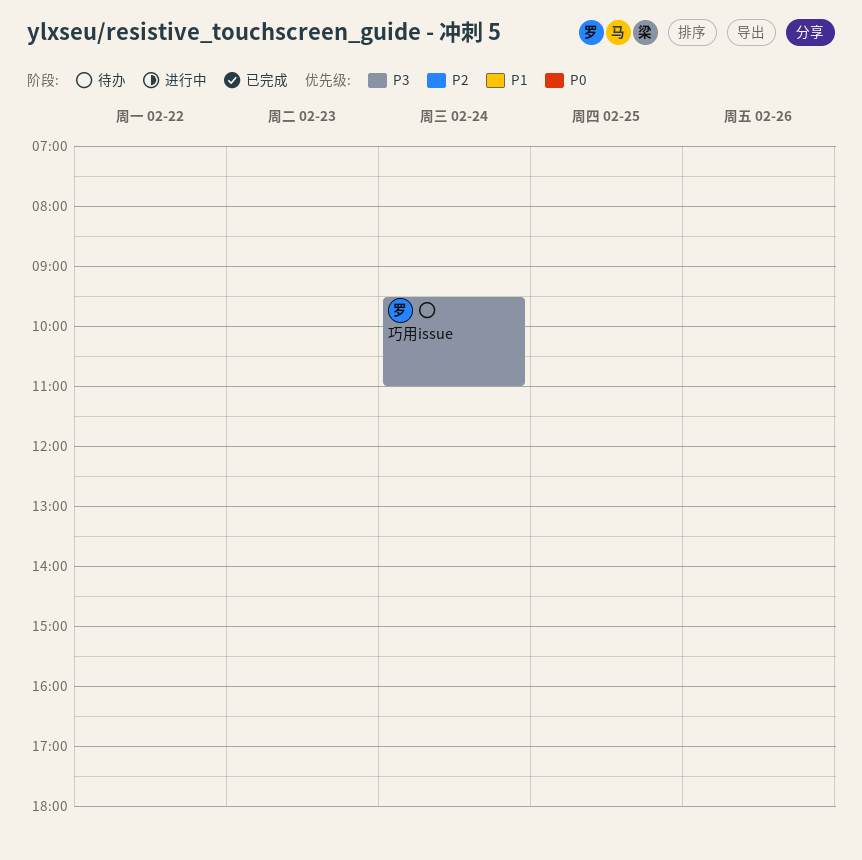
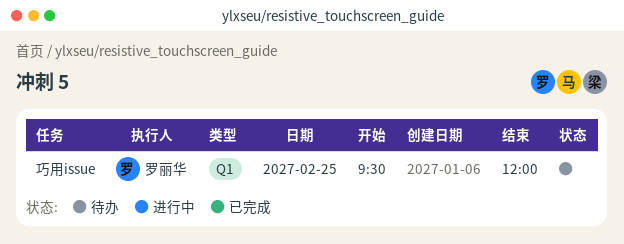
巧用issue, day: Feb 24 -> Feb 25
巧用issue, ends: 11:00 -> 12:00

